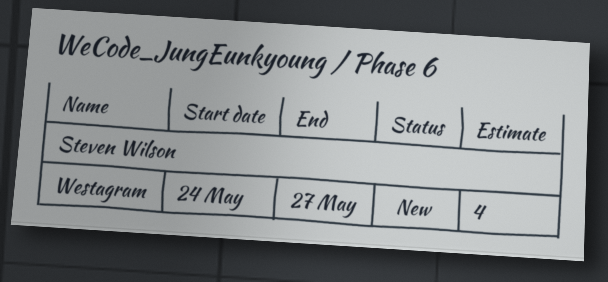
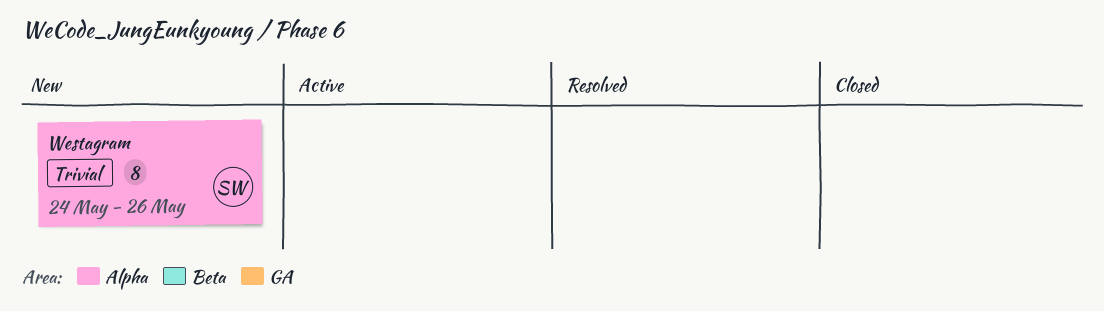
Westagram, estimate: 4 -> 8
Westagram, due: May 27 -> May 26

